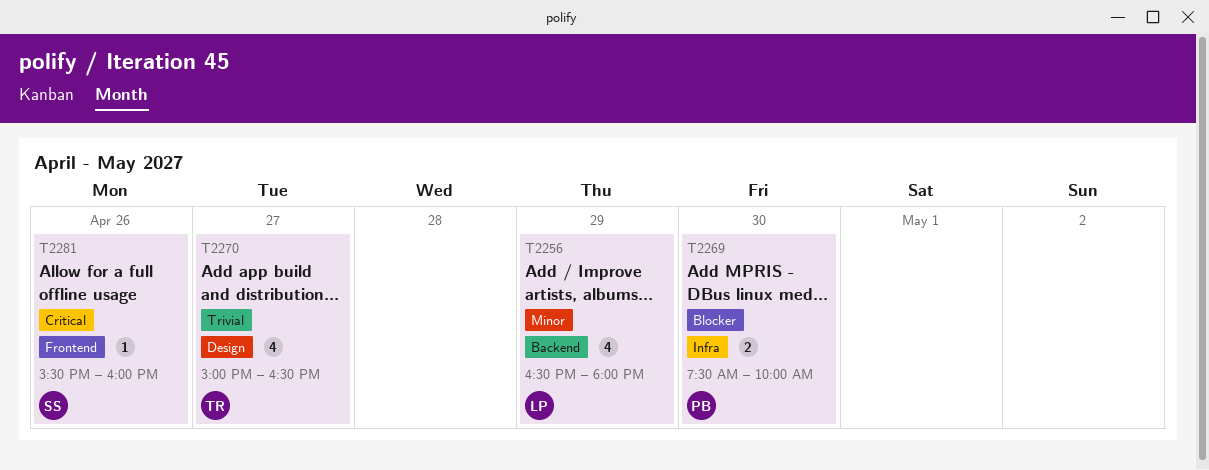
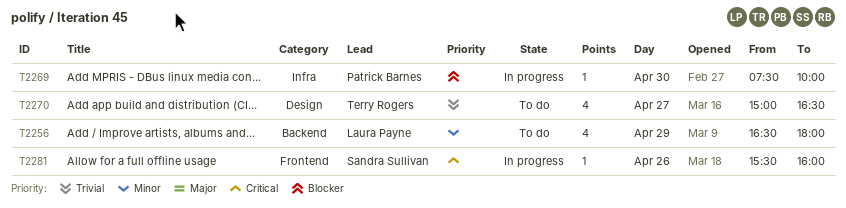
T2269, estimate: 2 -> 1

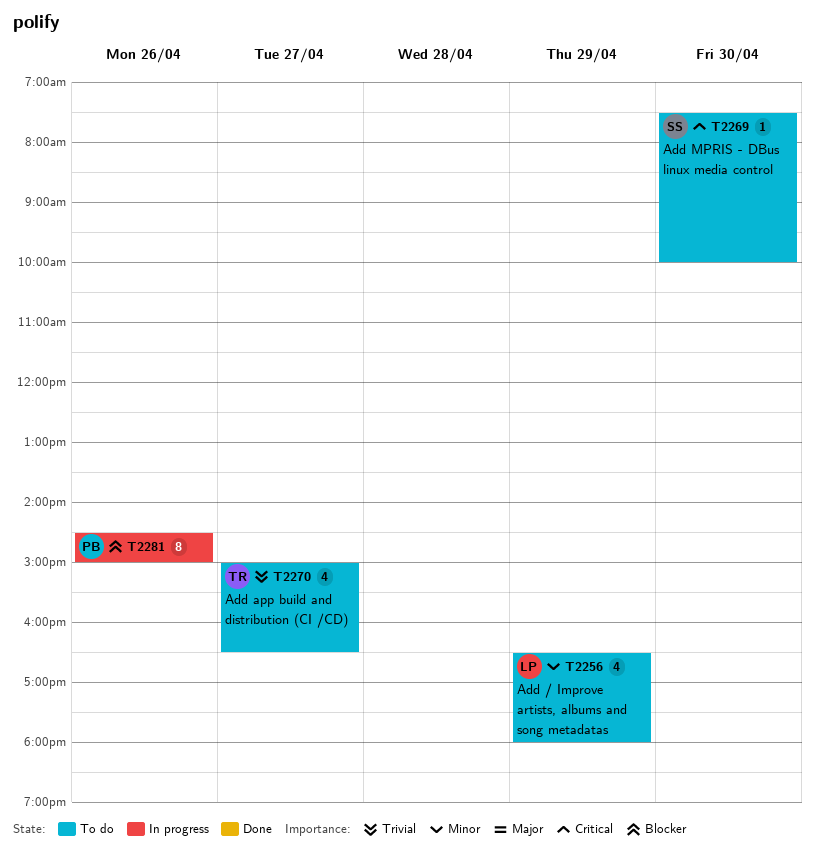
T2269, status: In progress -> To do
T2269, owner: Patrick Barnes -> Sandra Sullivan
T2269, priority: Blocker -> Critical
T2281, owner: Sandra Sullivan -> Patrick Barnes
T2281, priority: Critical -> Blocker
T2281, estimate: 1 -> 8
T2281, begins: 15:30 -> 14:30
T2281, ends: 16:00 -> 15:00

